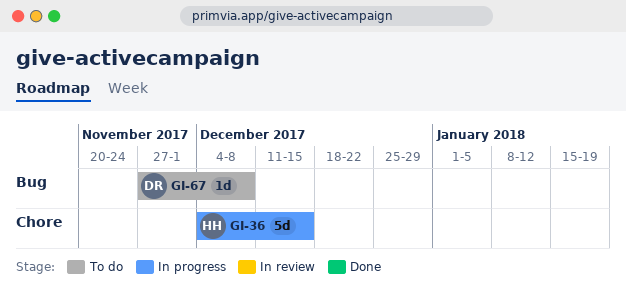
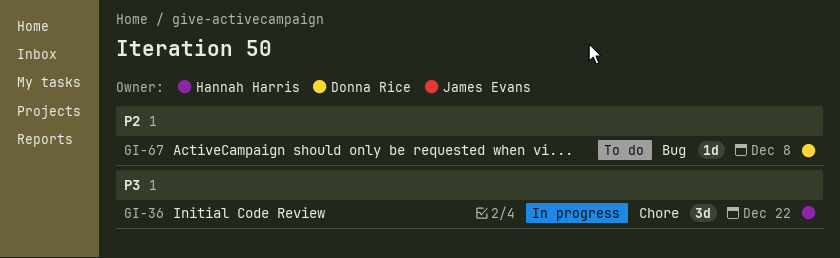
GI-36, estimate: 5d -> 3d
GI-36, due: Dec 15 -> Dec 22

